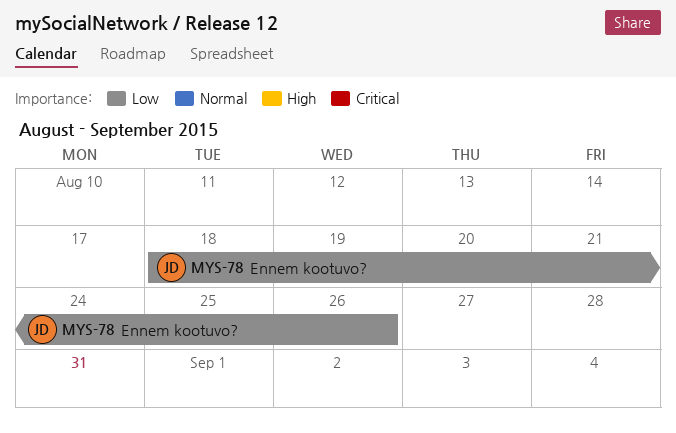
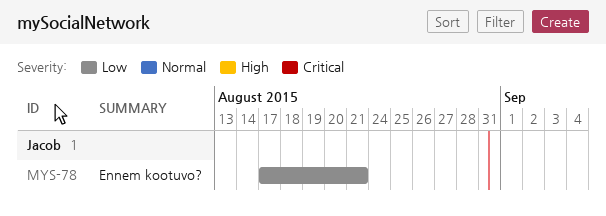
MYS-78, start: Aug 18 -> Aug 17
MYS-78, due: Aug 26 -> Aug 21

